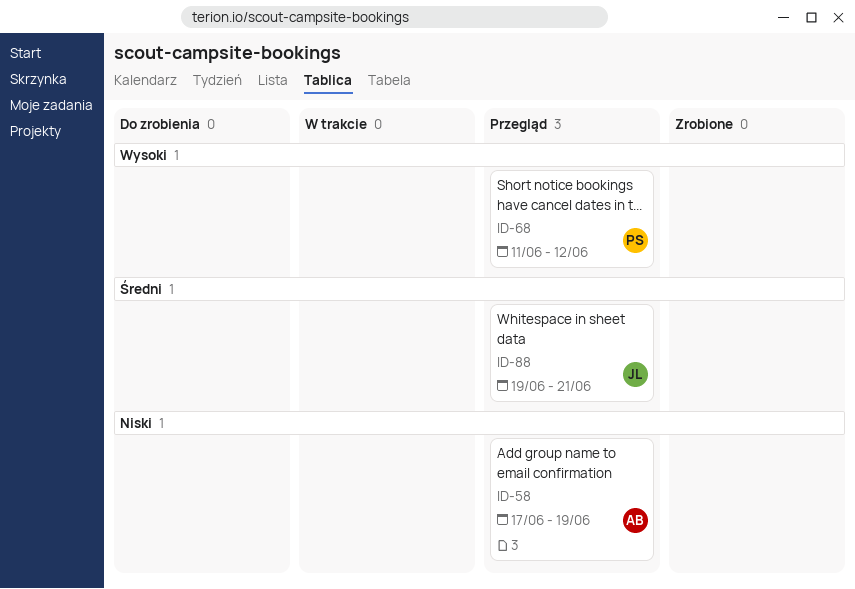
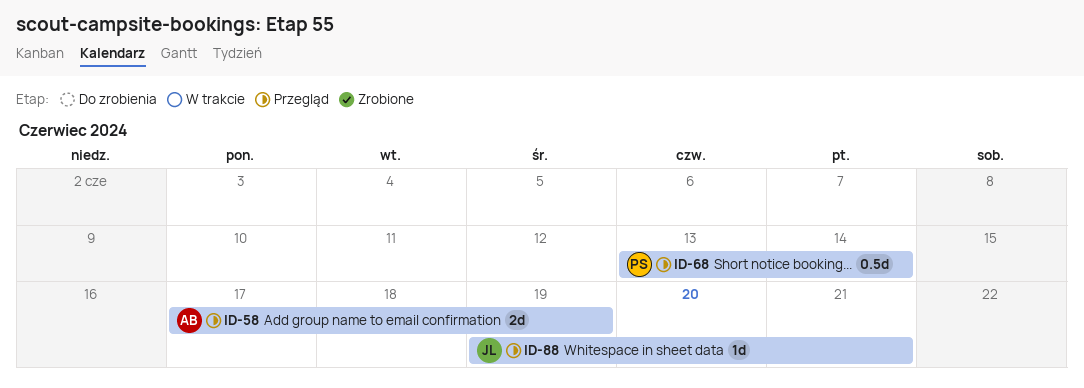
ID-68, start: Jun 11 -> Jun 13
ID-68, due: Jun 12 -> Jun 14

